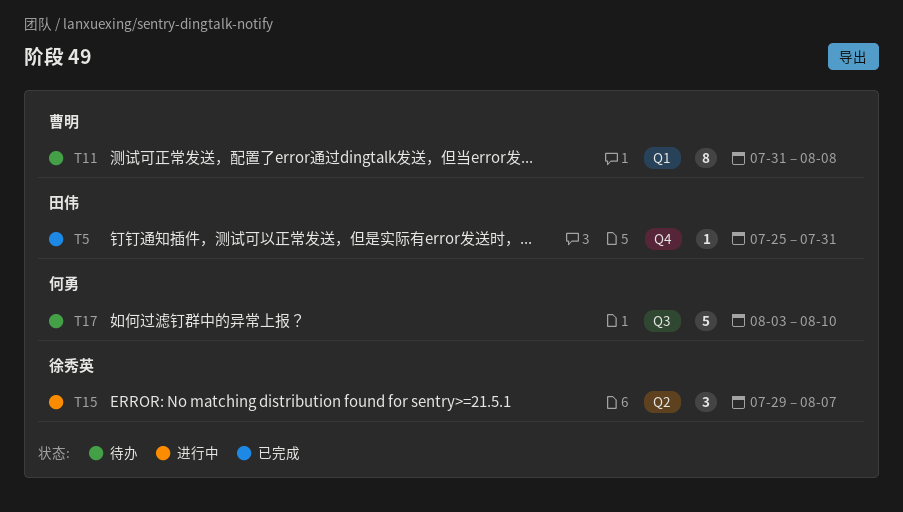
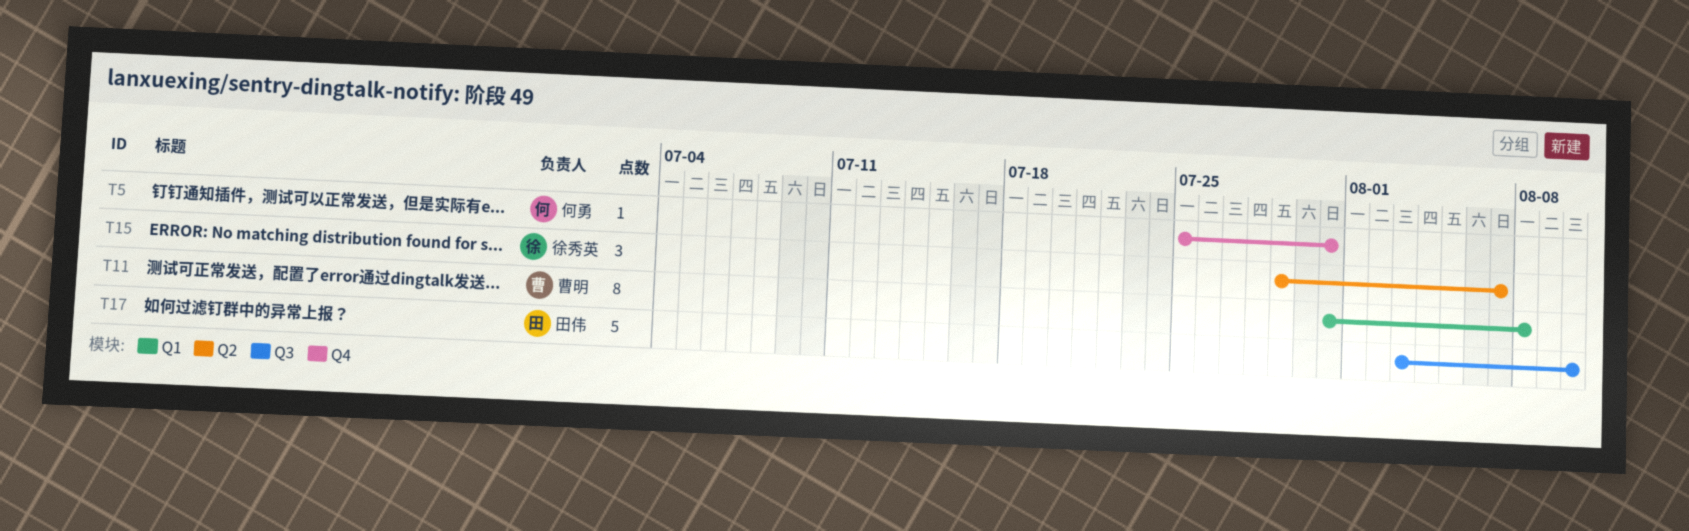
T5, owner: 田伟 -> 何勇
T17, owner: 何勇 -> 田伟

